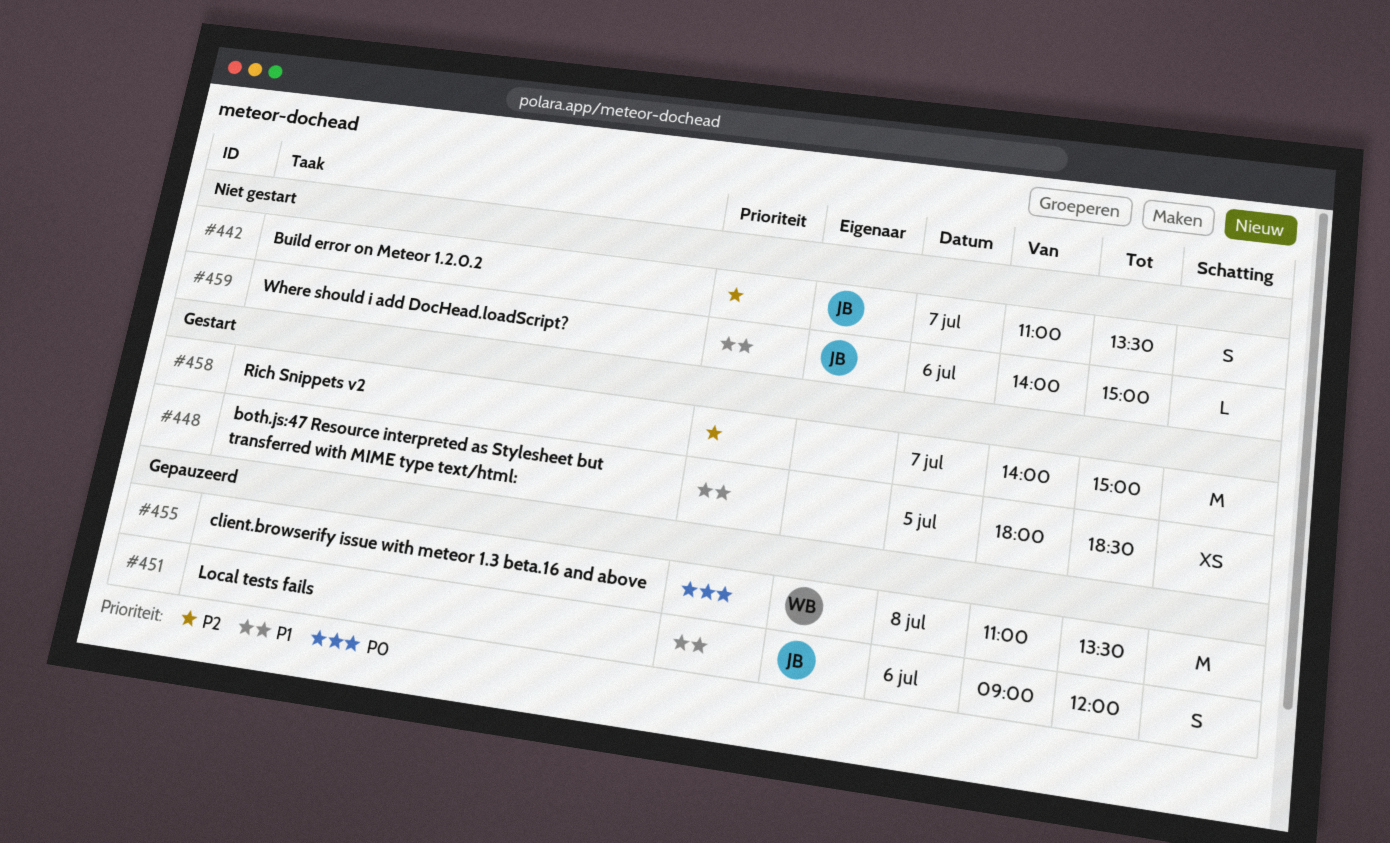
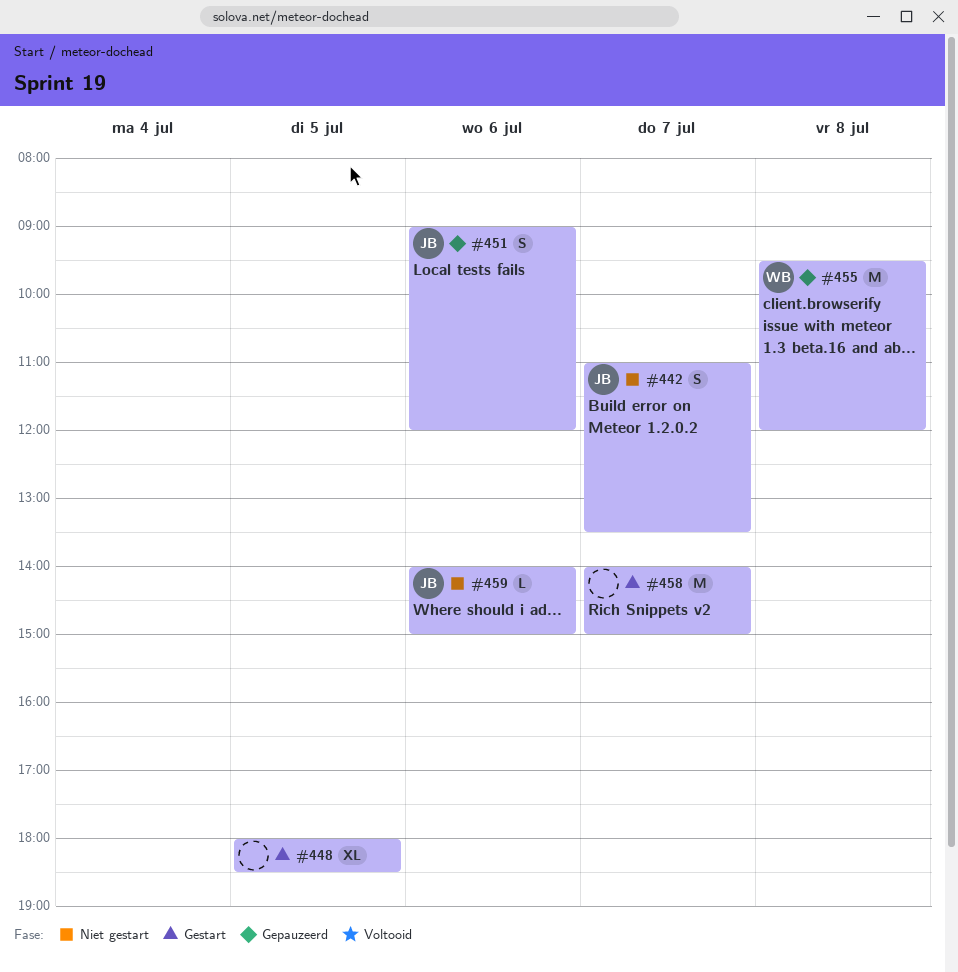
#448, estimate: XS -> XL
#455, begins: 11:00 -> 09:30
#455, ends: 13:30 -> 12:00

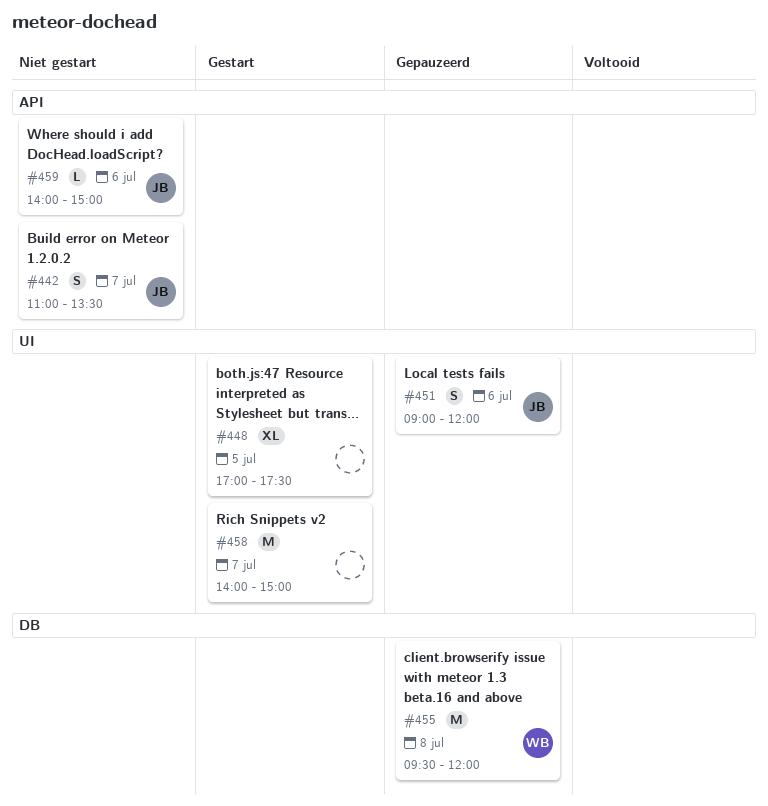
#448, begins: 18:00 -> 17:00
#448, ends: 18:30 -> 17:30

